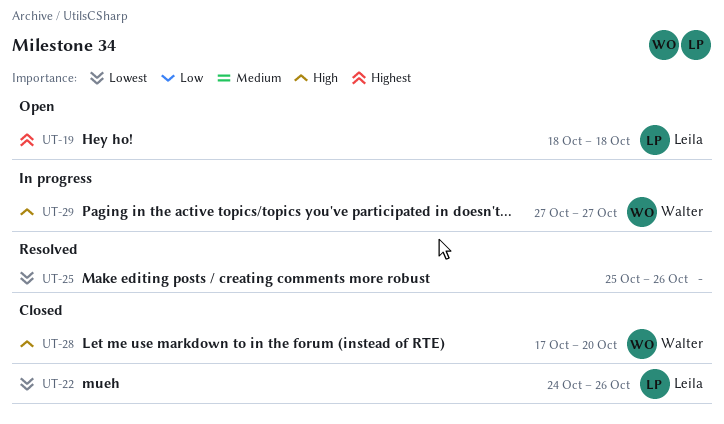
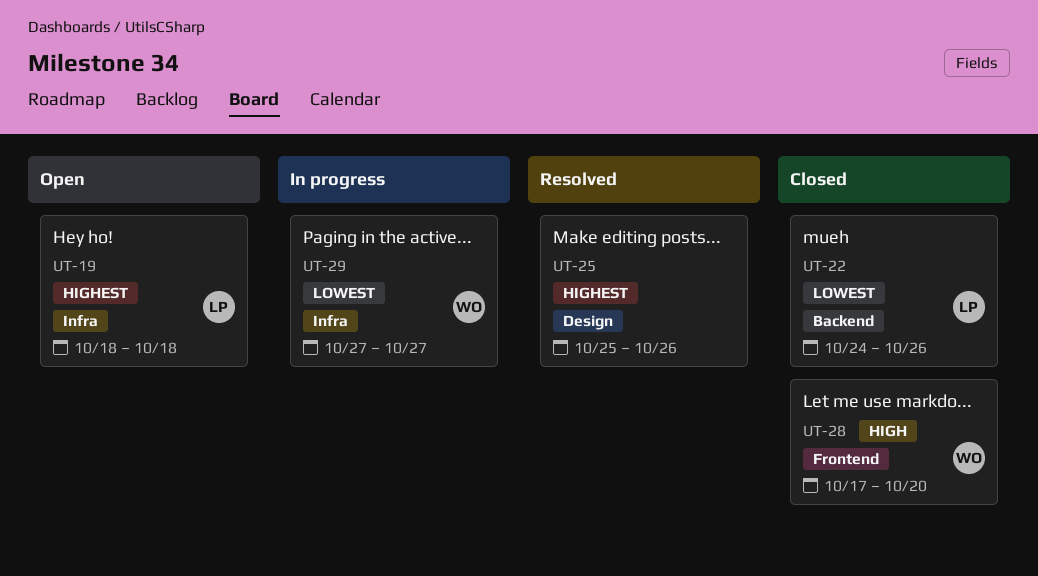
UT-25, priority: Lowest -> Highest
UT-29, priority: High -> Lowest

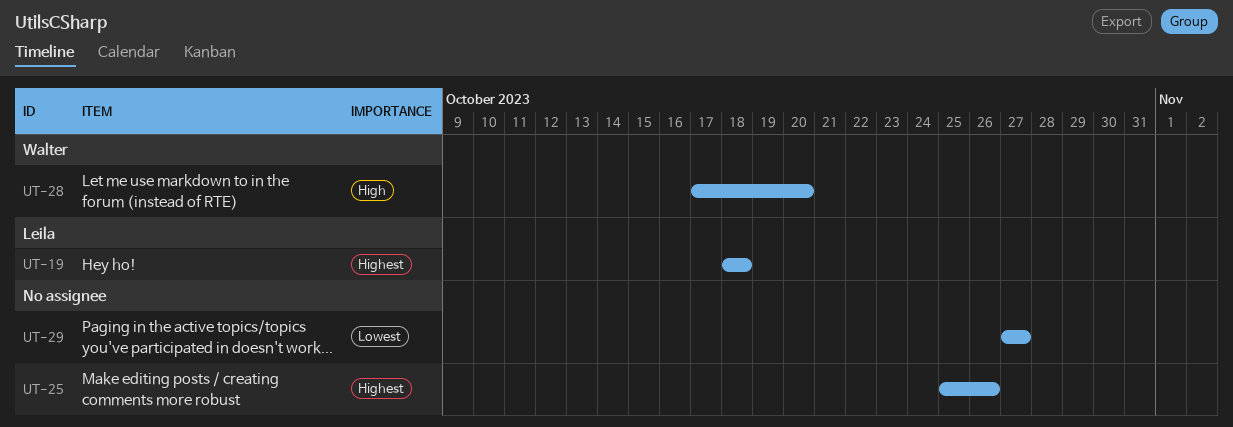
UT-22: present -> none
UT-29, owner: Walter -> none

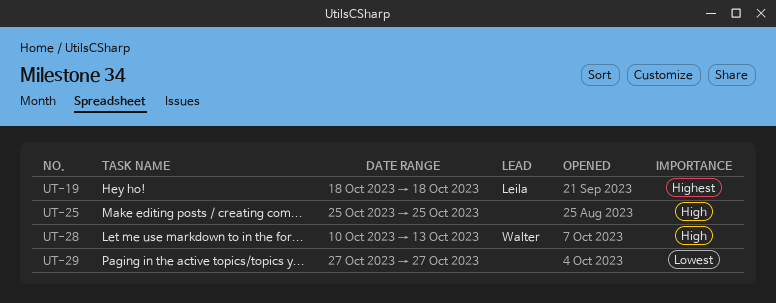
UT-25, priority: Highest -> High
UT-25, due: Oct 26 -> Oct 25
UT-28, start: Oct 17 -> Oct 10
UT-28, due: Oct 20 -> Oct 13

